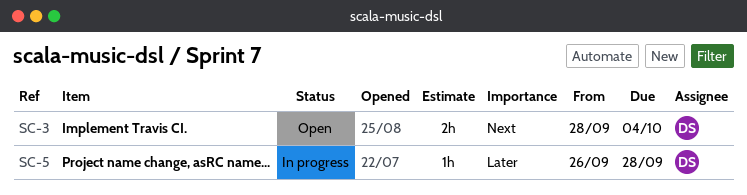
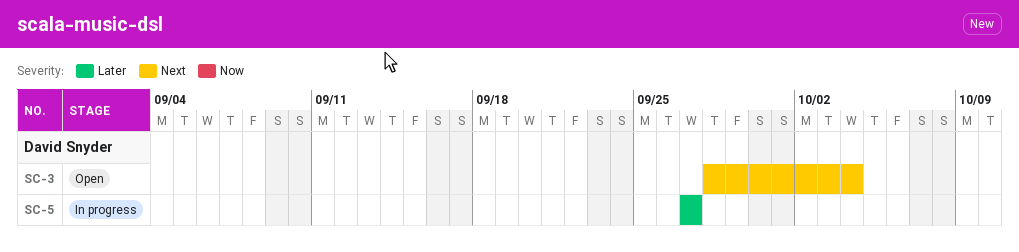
SC-5, start: Sep 26 -> Sep 27
SC-5, due: Sep 28 -> Sep 27

